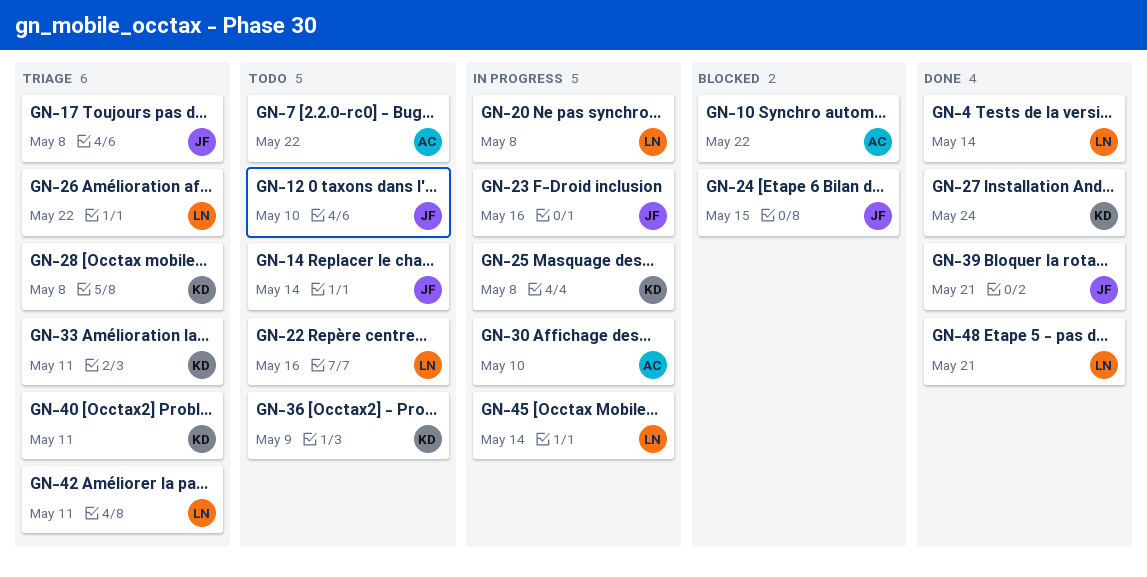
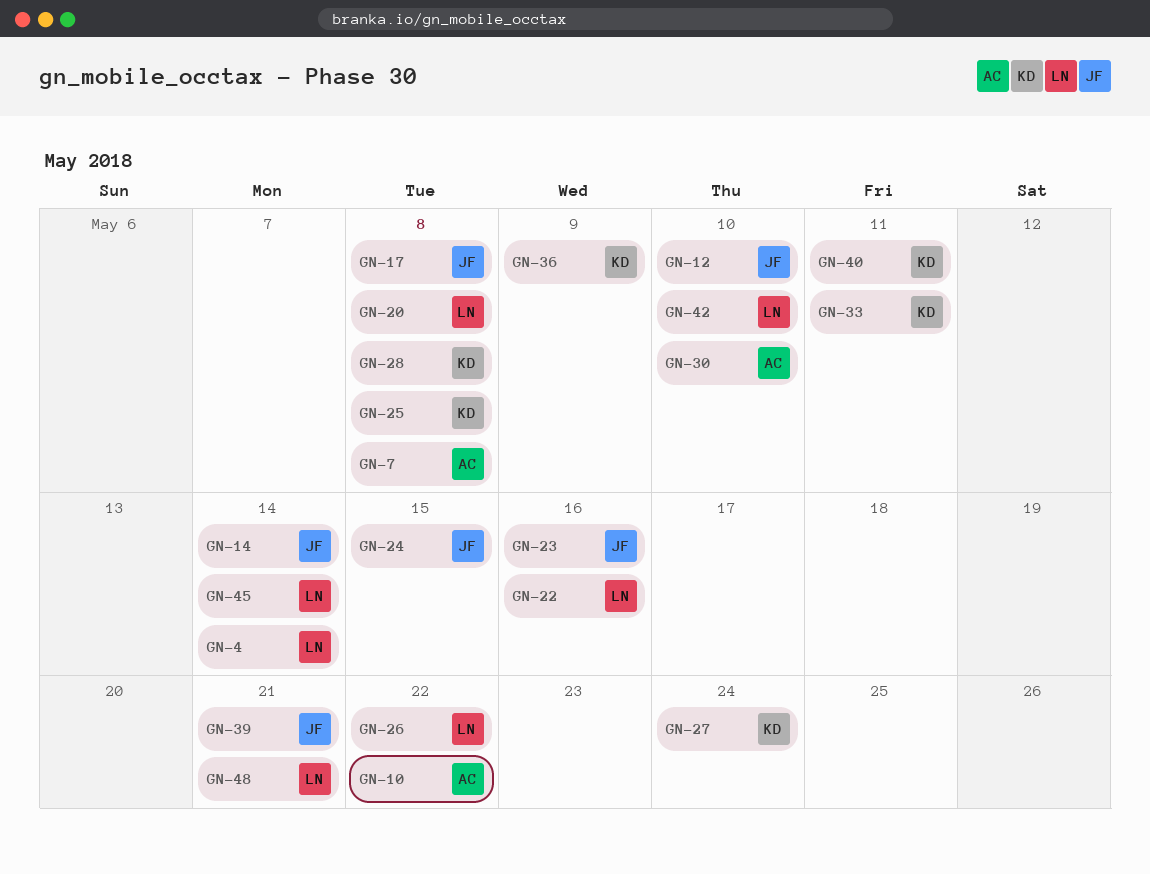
GN-7, due: May 22 -> May 8
GN-42, due: May 11 -> May 10

